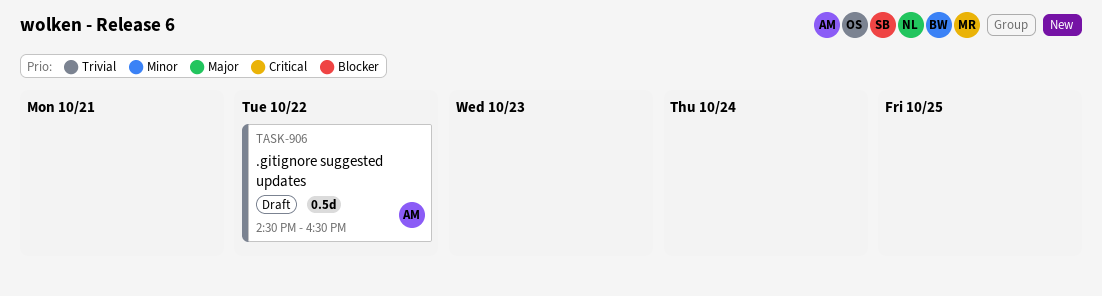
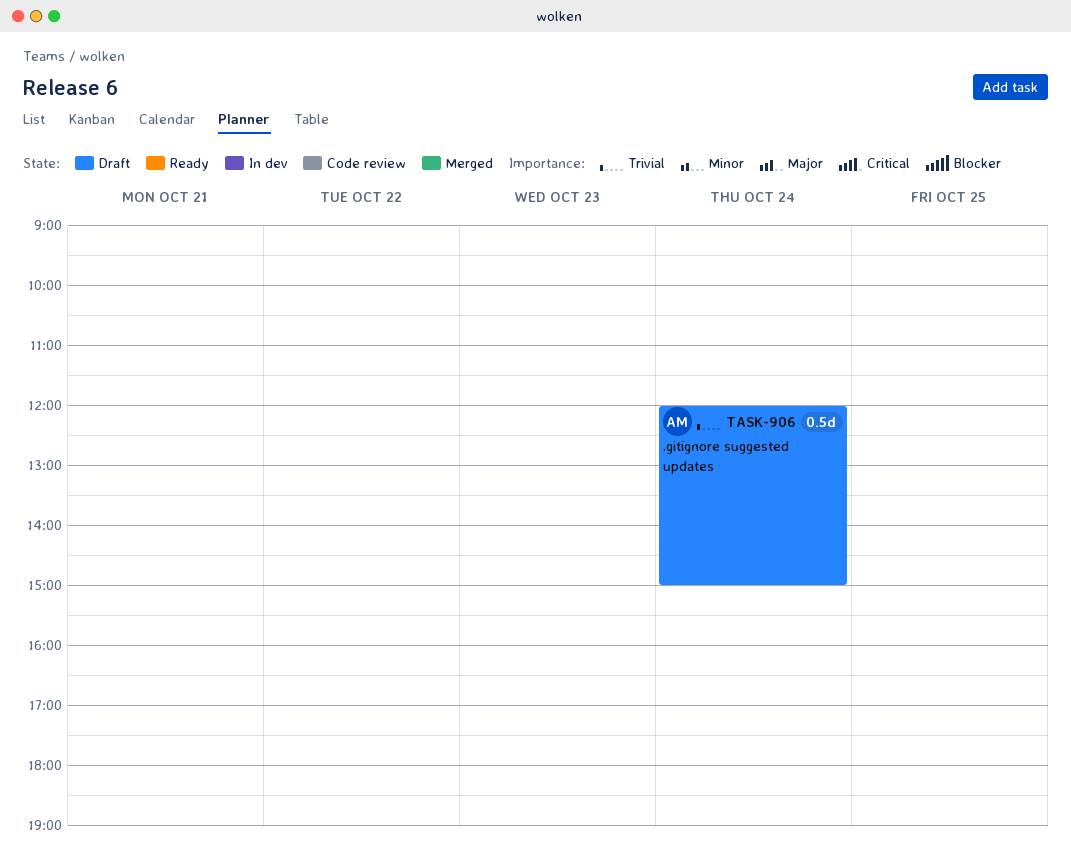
TASK-906, day: Oct 22 -> Oct 24
TASK-906, begins: 14:30 -> 12:00
TASK-906, ends: 16:30 -> 15:00

